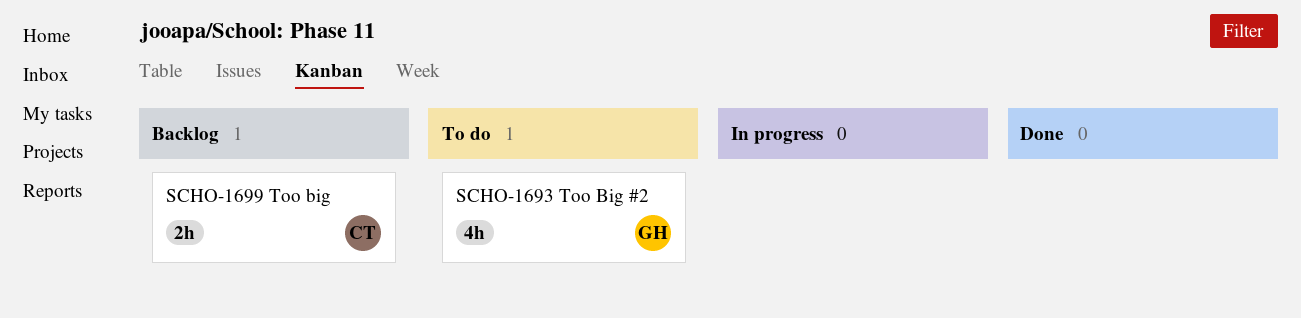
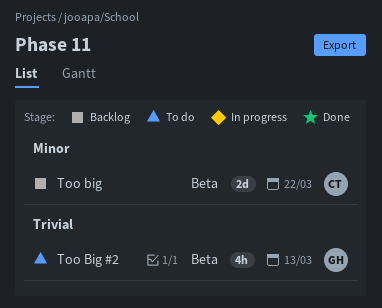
Too big, estimate: 2h -> 2d

